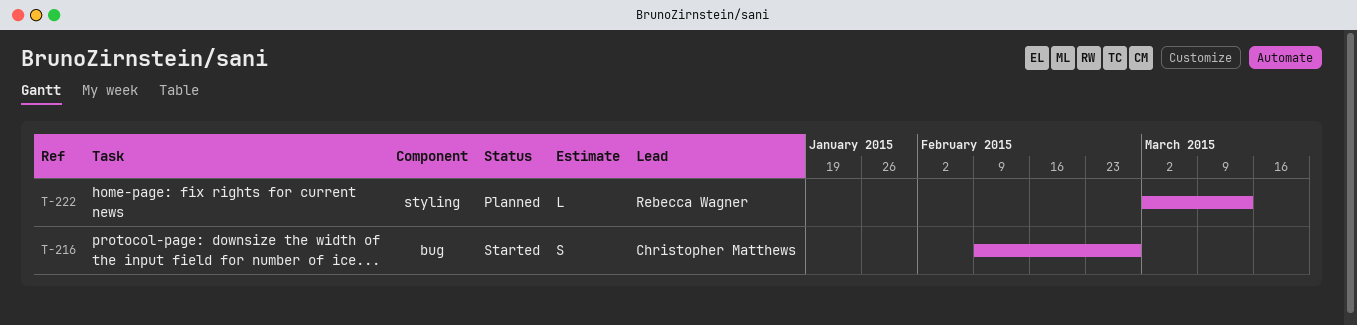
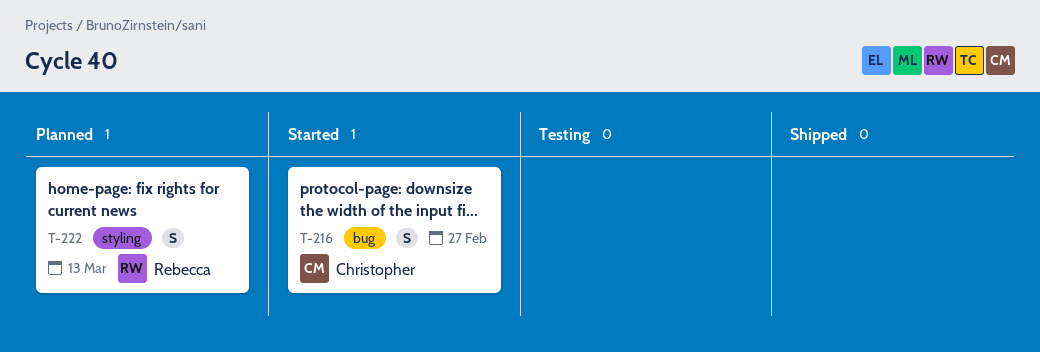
T-222, estimate: L -> S

